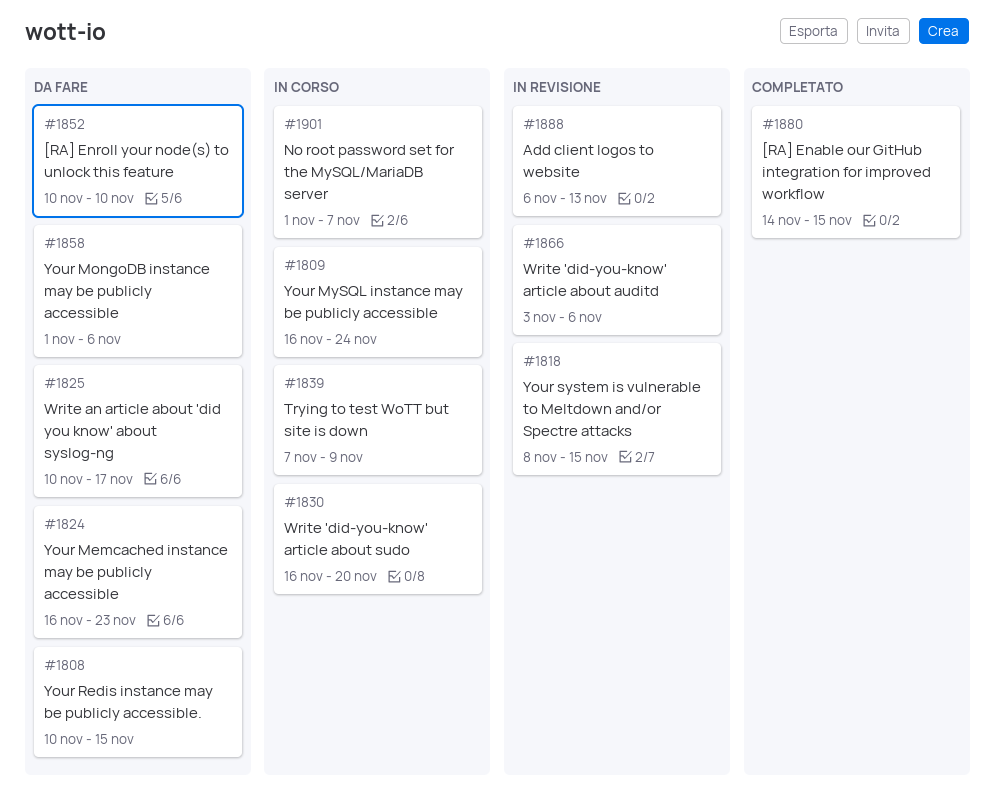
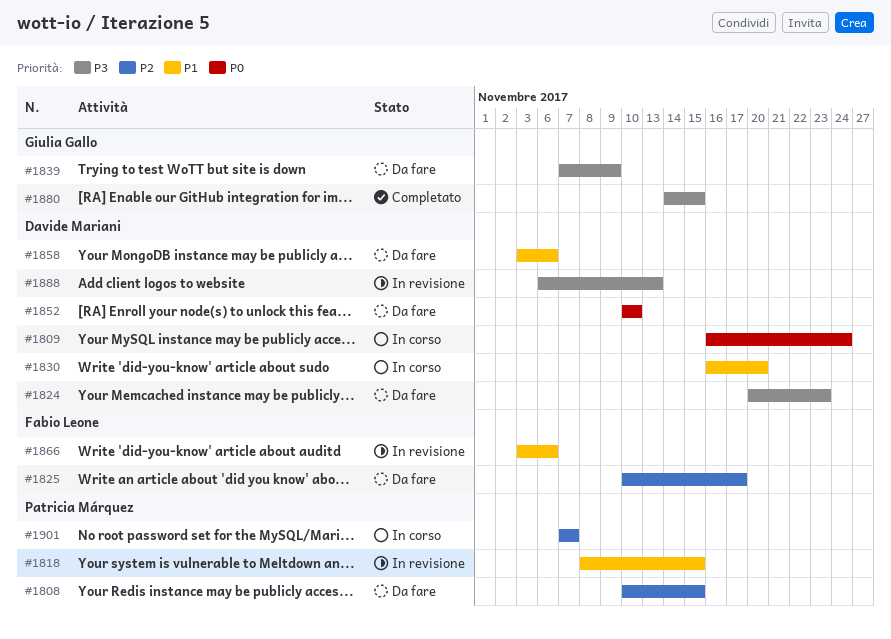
#1824, start: Nov 16 -> Nov 20
#1839, status: In corso -> Da fare
#1858, start: Nov 1 -> Nov 3
#1901, start: Nov 1 -> Nov 7

